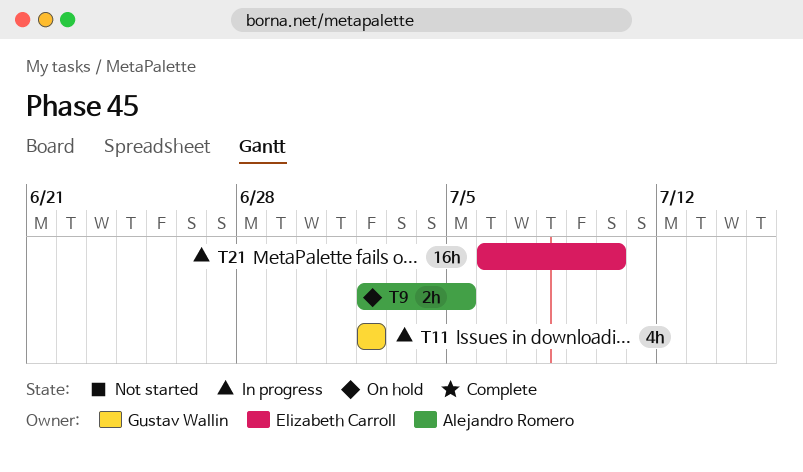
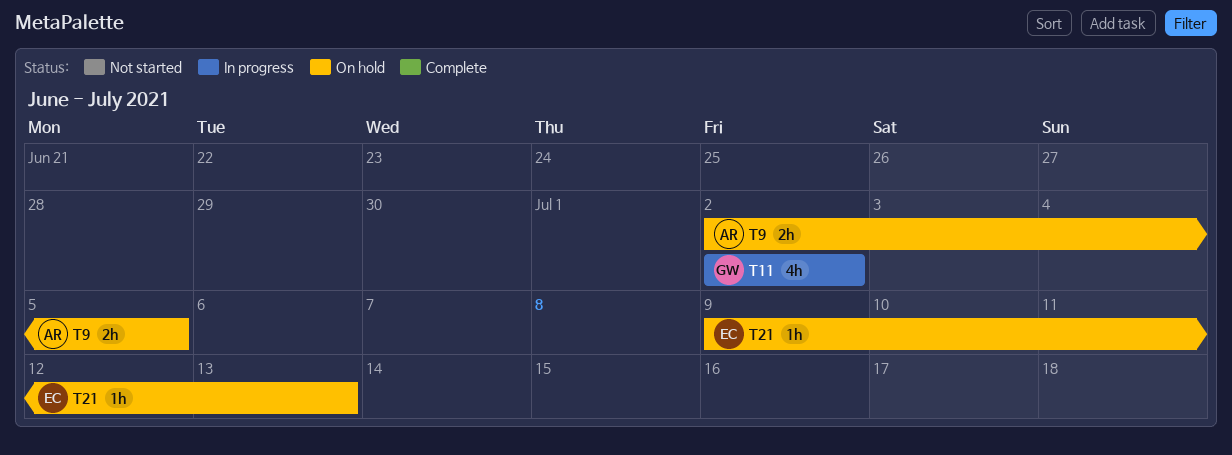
T21, status: In progress -> On hold
T21, estimate: 16h -> 1h
T21, start: Jul 6 -> Jul 9
T21, due: Jul 10 -> Jul 13

